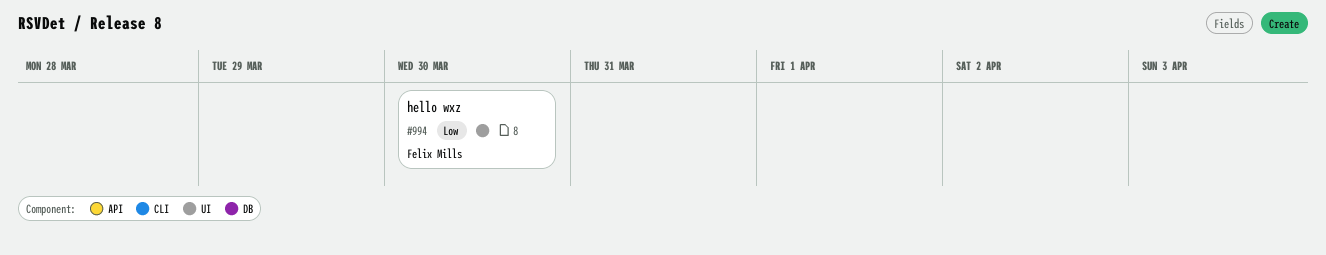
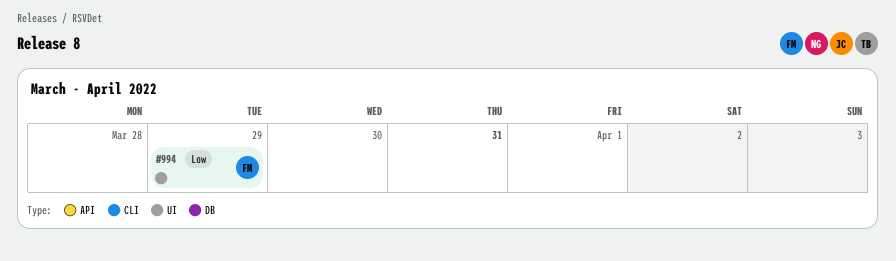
#994, due: Mar 30 -> Mar 29

